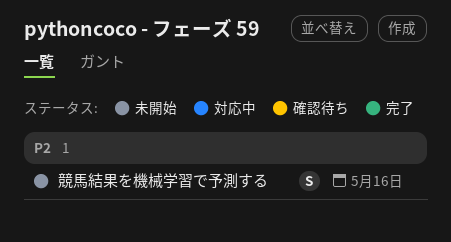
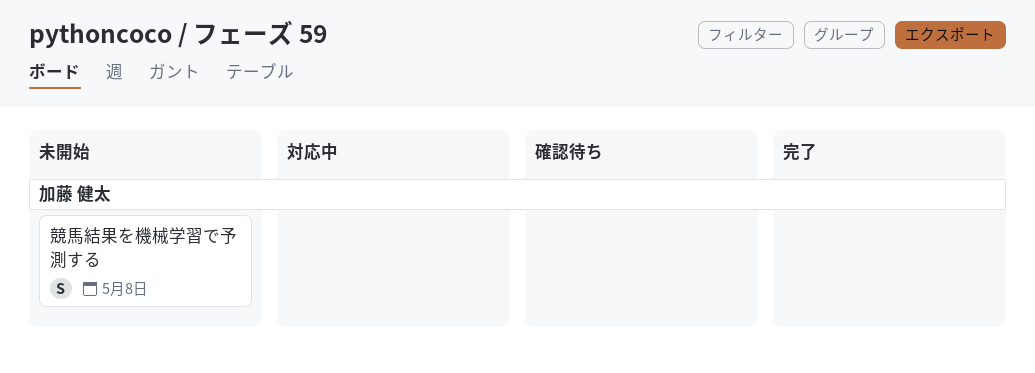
競馬結果を機械学習で予測する, due: May 16 -> May 8

